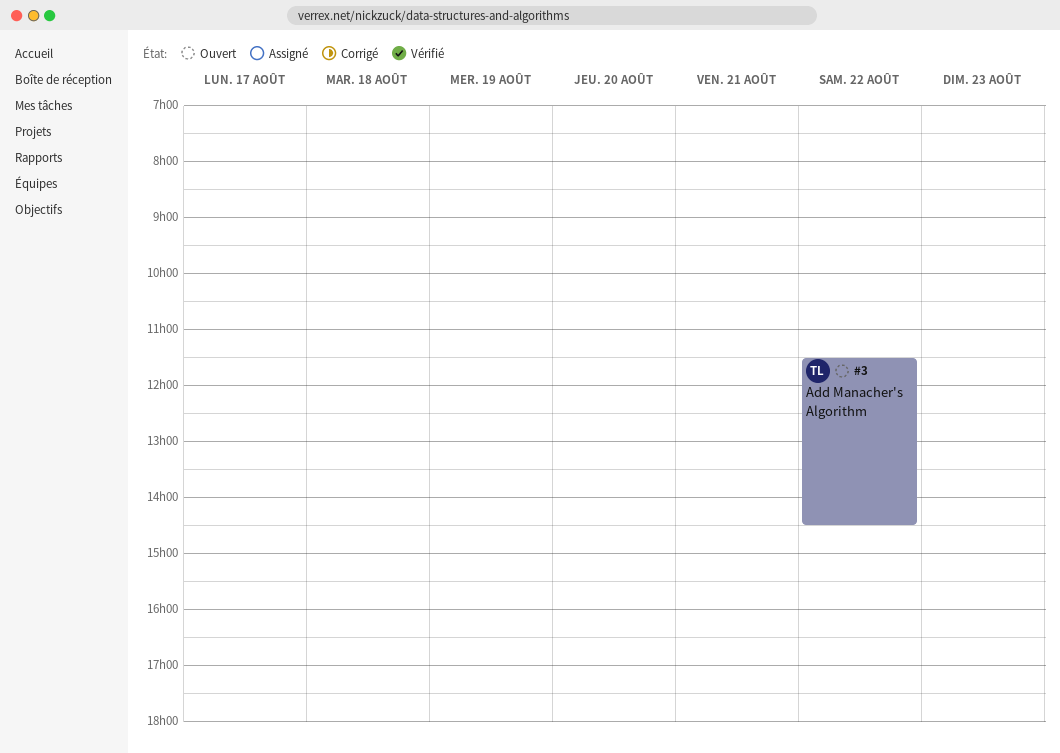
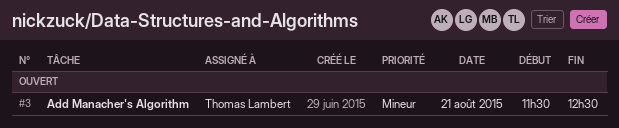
#3, day: Aug 22 -> Aug 21
#3, ends: 14:30 -> 12:30

